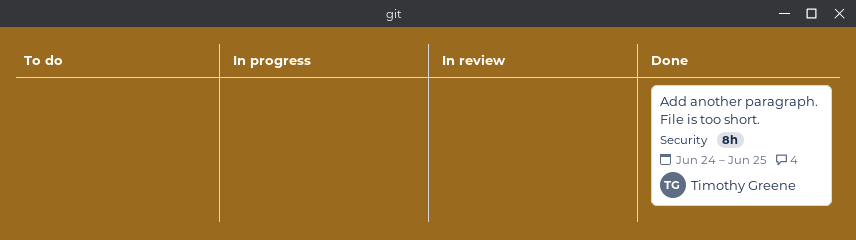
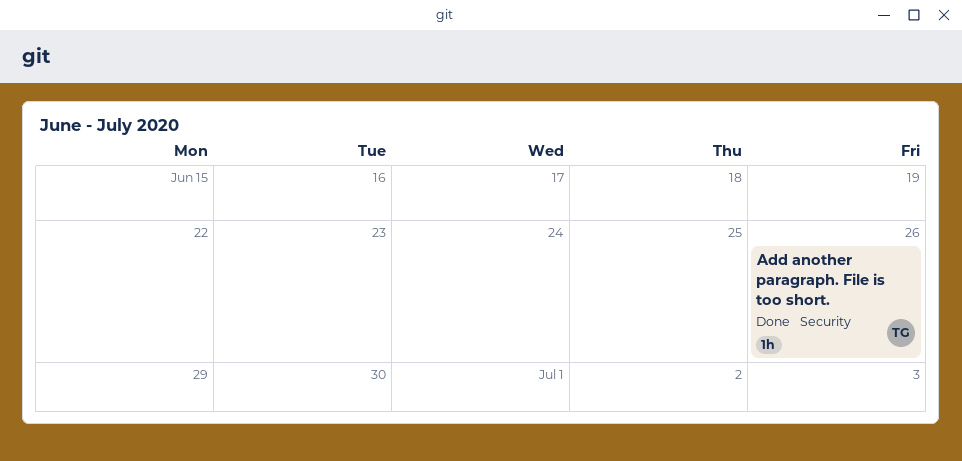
Add another paragraph. File is too short., estimate: 8h -> 1h
Add another paragraph. File is too short., due: Jun 25 -> Jun 26

